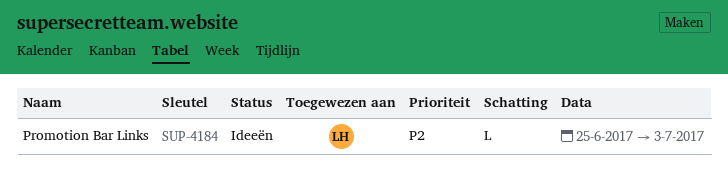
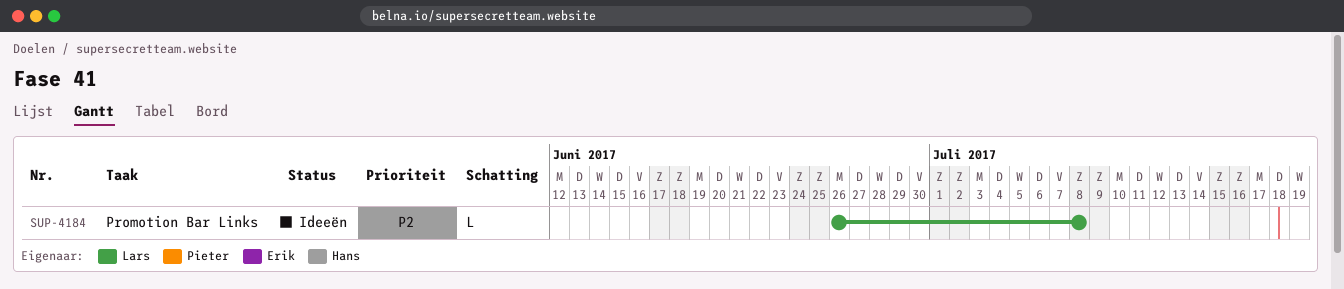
SUP-4184, start: Jun 25 -> Jun 26
SUP-4184, due: Jul 3 -> Jul 8

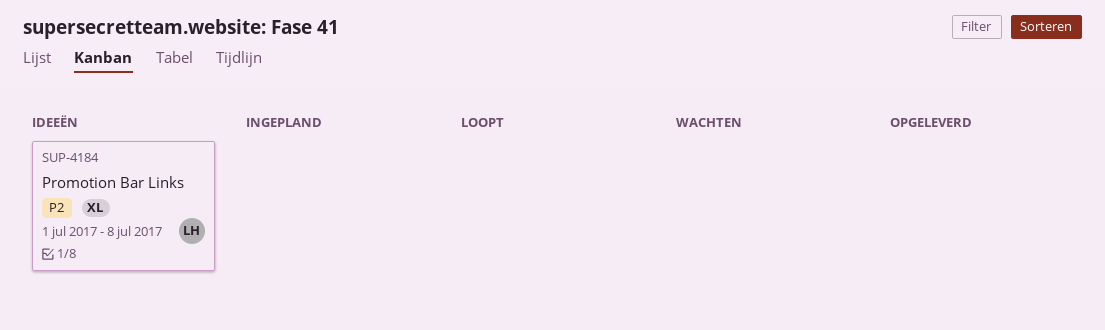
SUP-4184, estimate: L -> XL
SUP-4184, start: Jun 26 -> Jul 1

